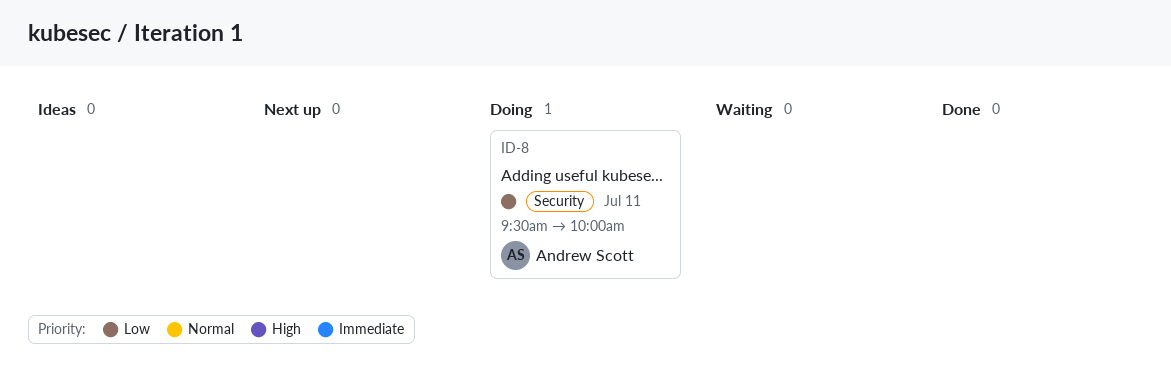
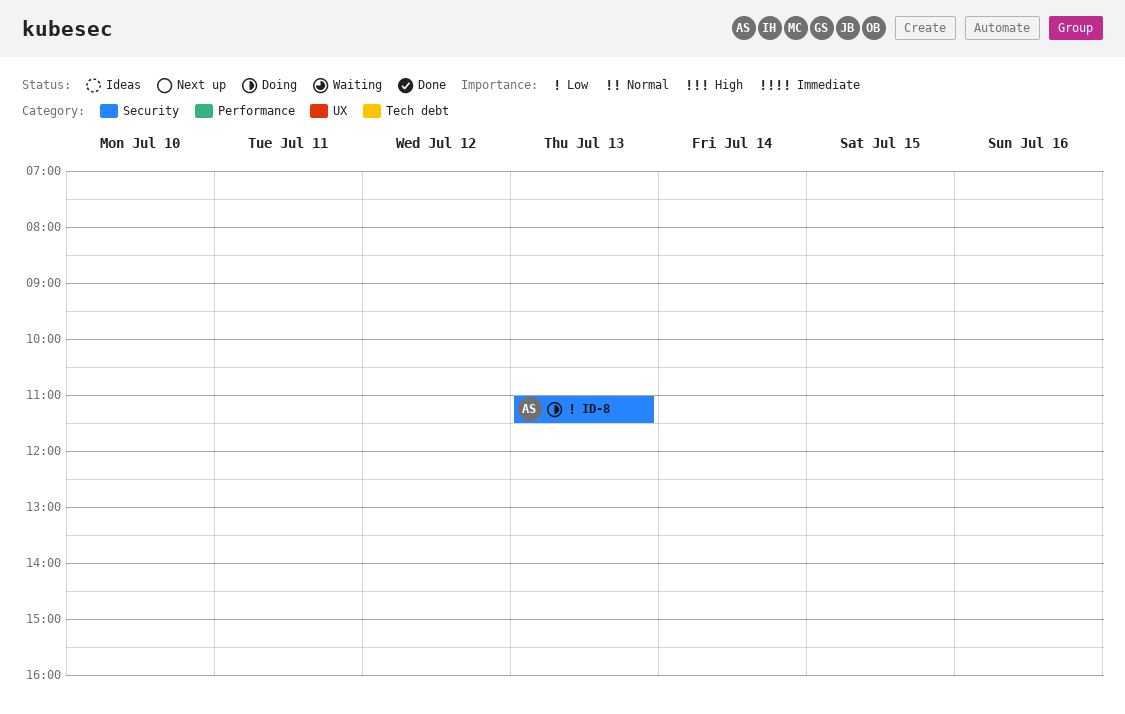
ID-8, day: Jul 11 -> Jul 13
ID-8, begins: 09:30 -> 11:00
ID-8, ends: 10:00 -> 11:30

